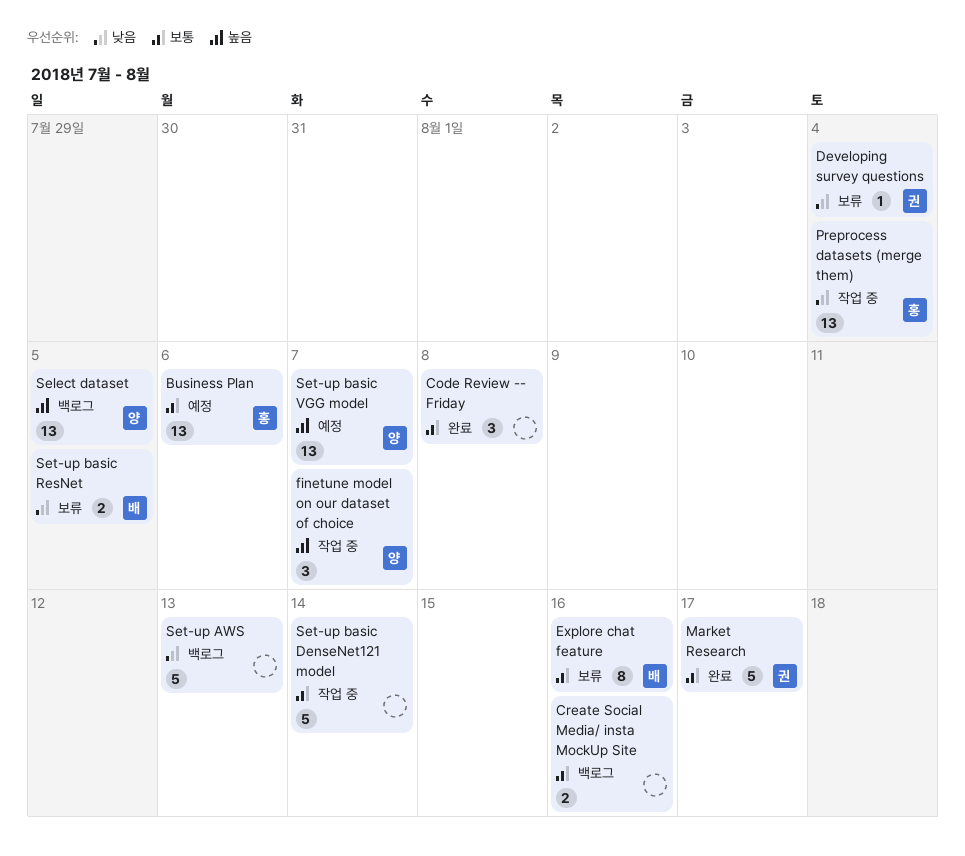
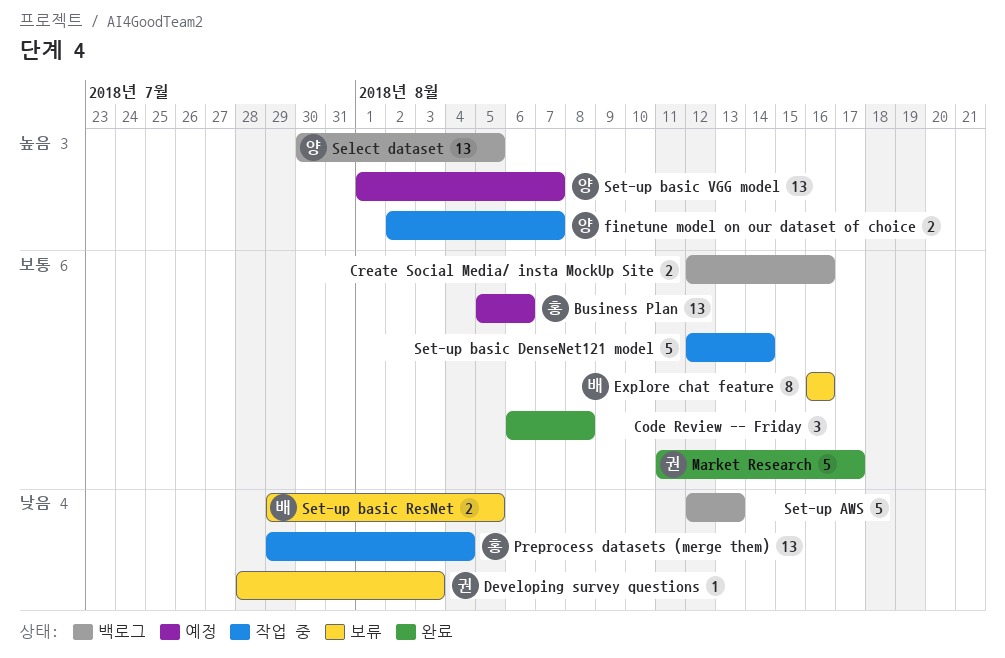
Developing survey questions, due: Aug 4 -> Aug 3
finetune model on our dataset of choice, estimate: 3 -> 2

